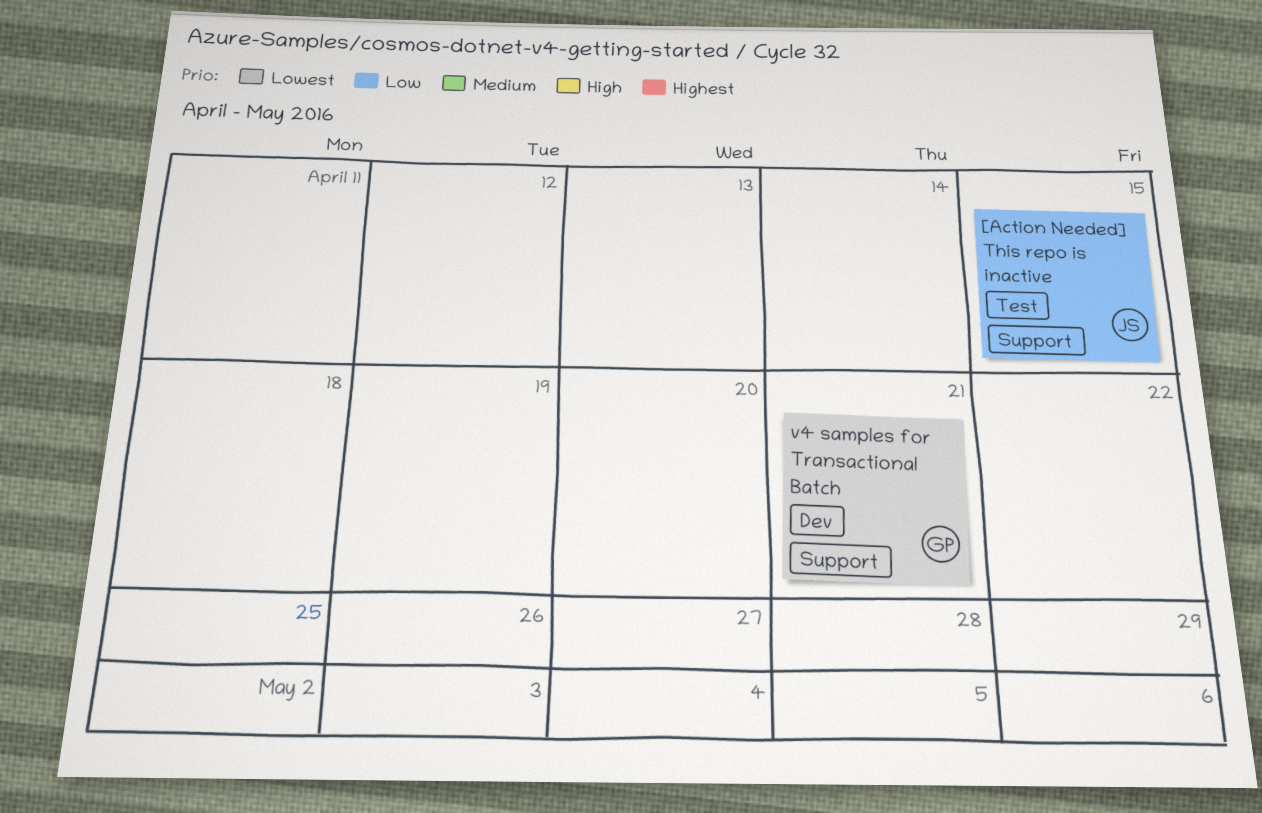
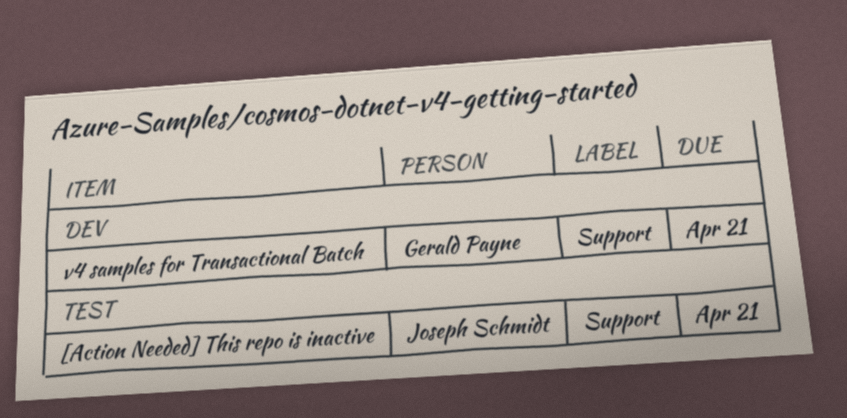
[Action Needed] This repo is inactive, due: Apr 15 -> Apr 21

